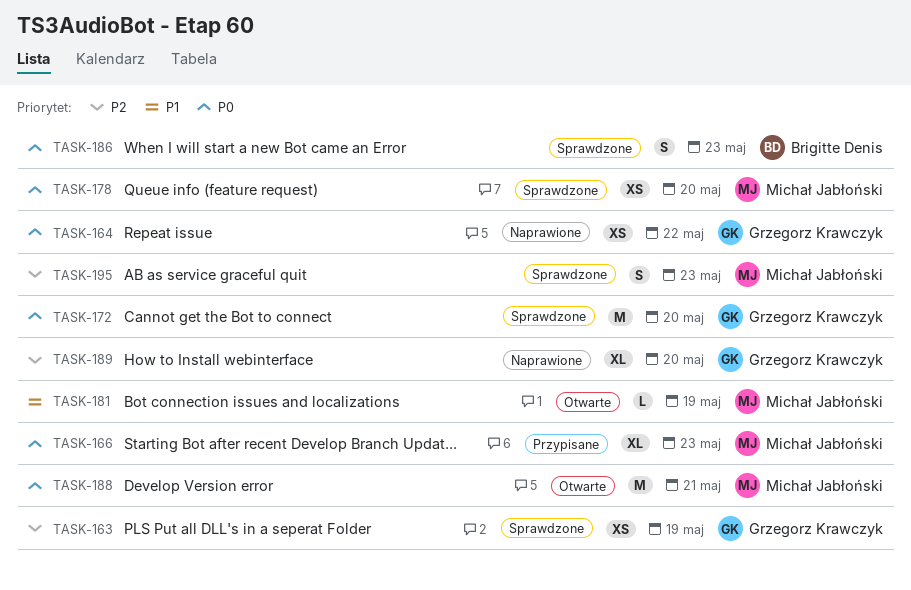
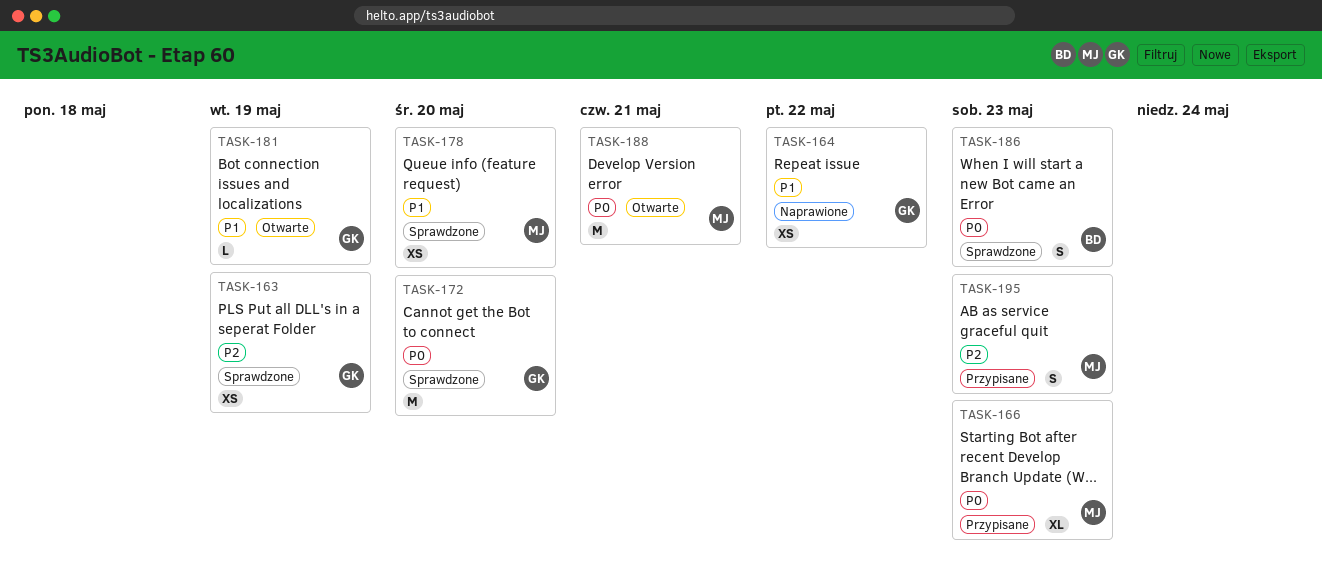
TASK-164, priority: P0 -> P1
TASK-178, priority: P0 -> P1
TASK-181, owner: Michał Jabłoński -> Grzegorz Krawczyk
TASK-189: present -> none
TASK-195, status: Sprawdzone -> Przypisane

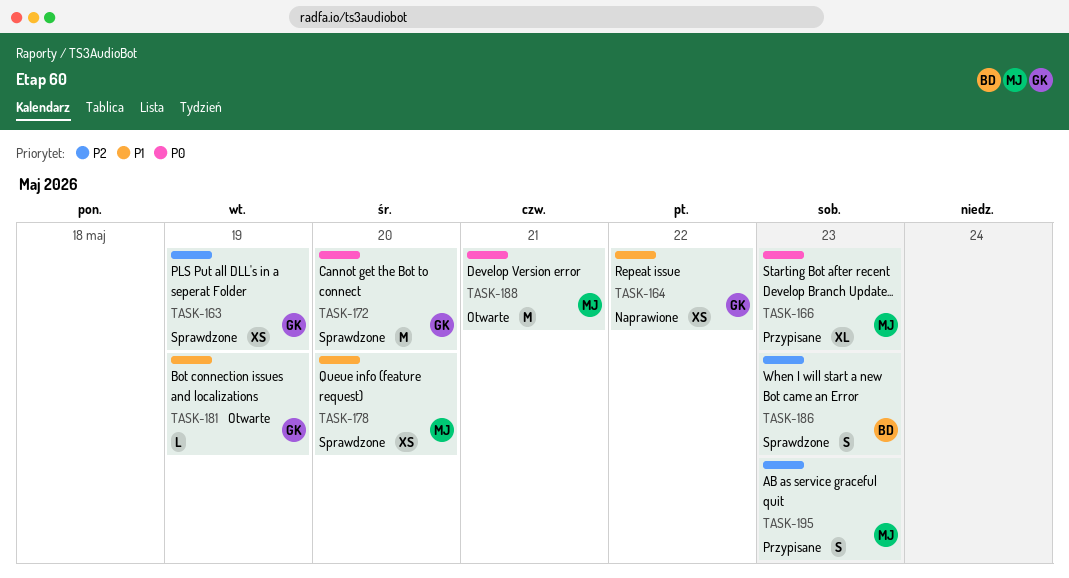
TASK-186, priority: P0 -> P2

